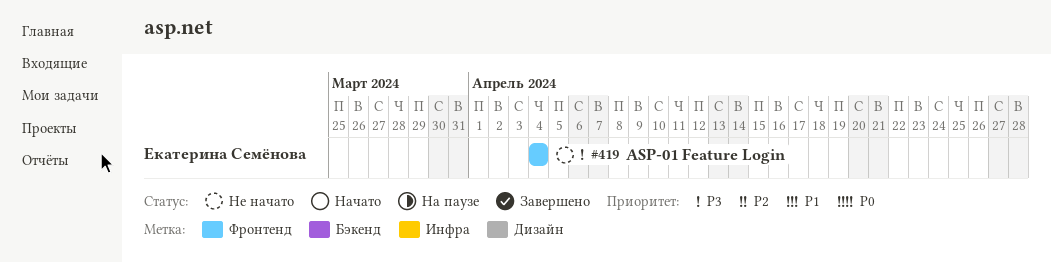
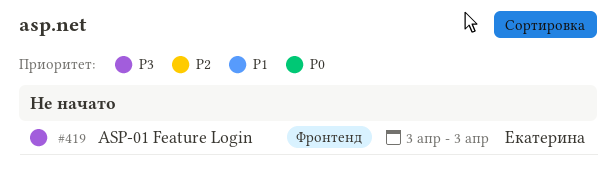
#419, start: Apr 4 -> Apr 3
#419, due: Apr 4 -> Apr 3

